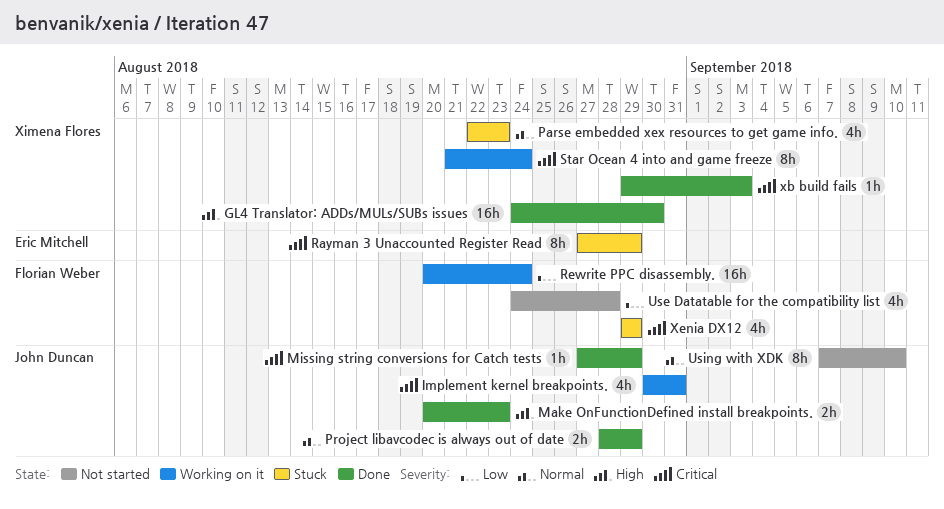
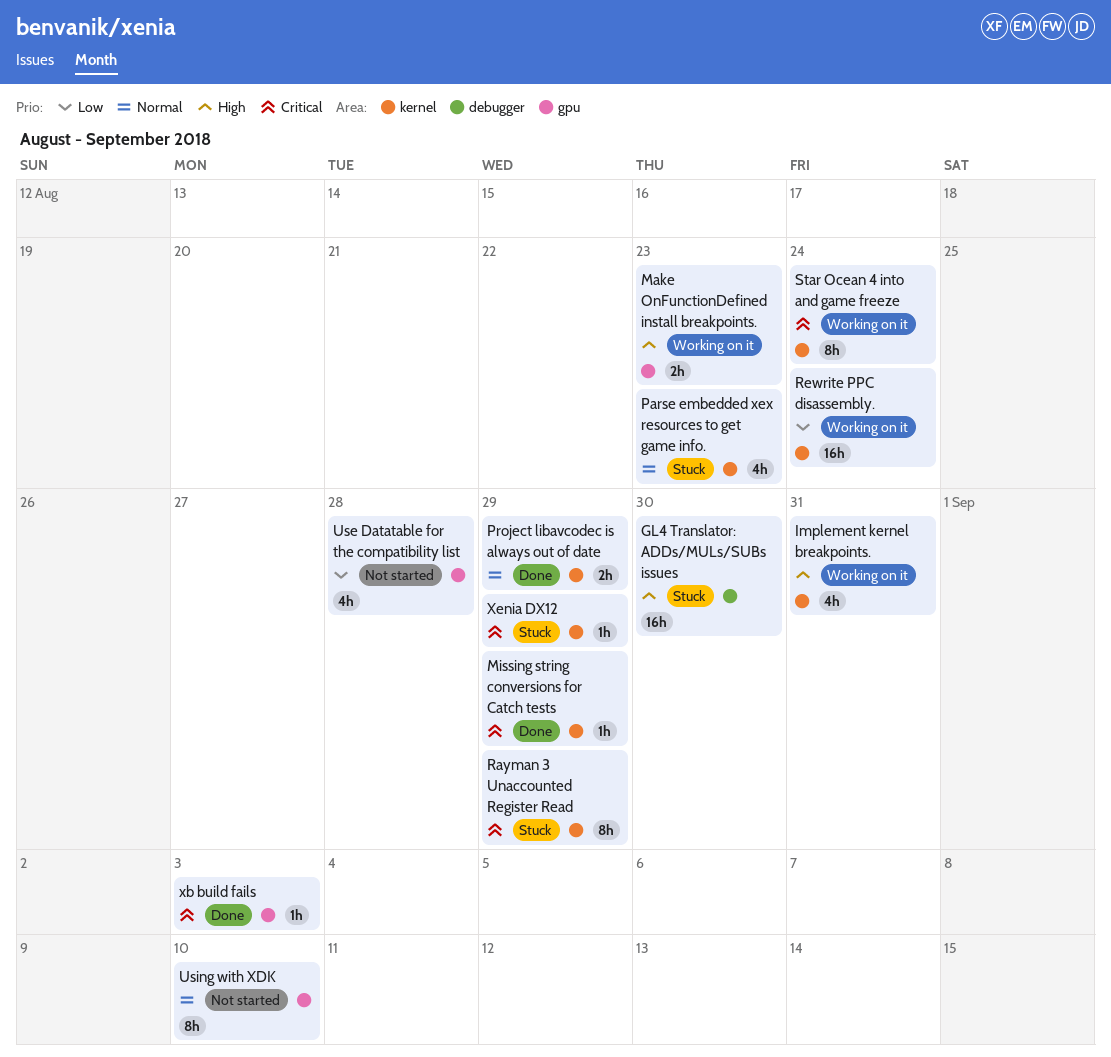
GL4 Translator: ADDs/MULs/SUBs issues, status: Done -> Stuck
Implement kernel breakpoints., priority: Critical -> High
Make OnFunctionDefined install breakpoints., status: Done -> Working on it
Xenia DX12, estimate: 4h -> 1h

